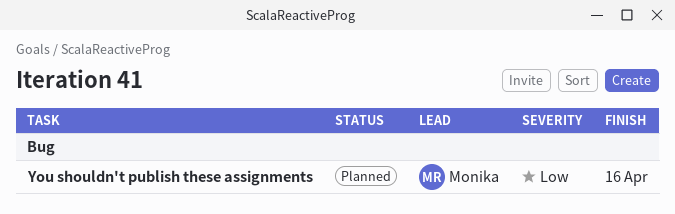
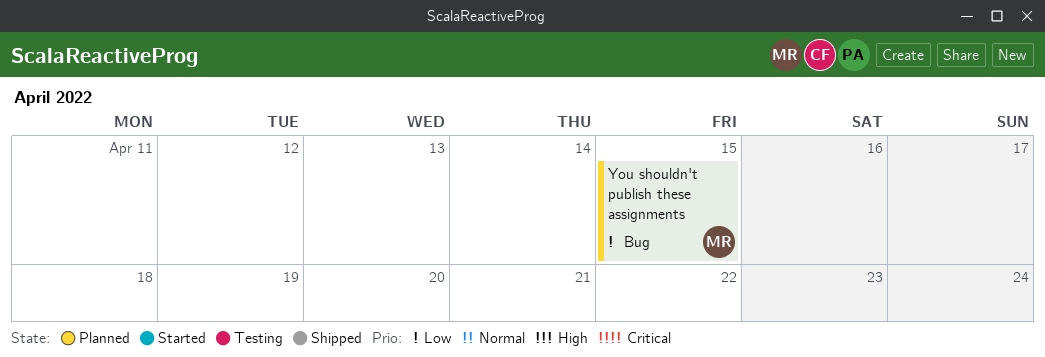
You shouldn't publish these assignments, due: Apr 16 -> Apr 15

